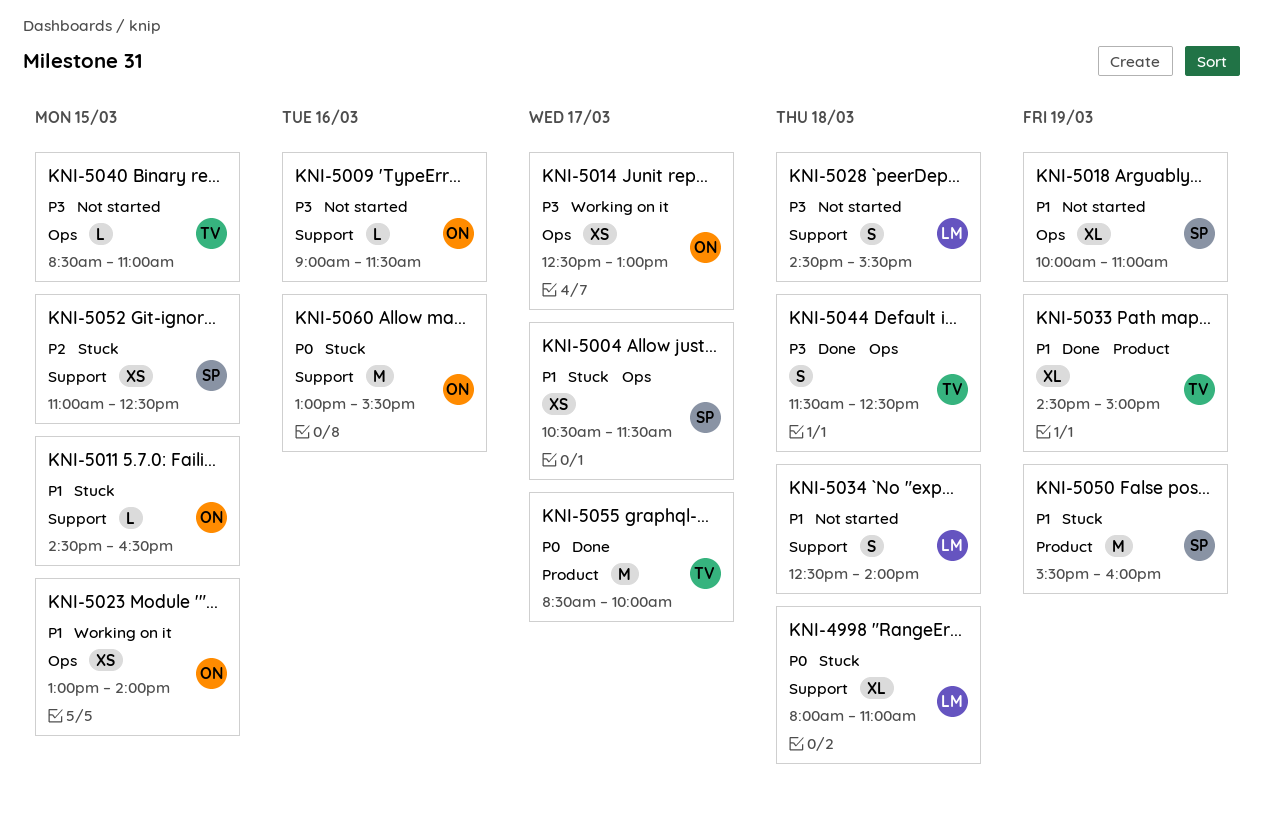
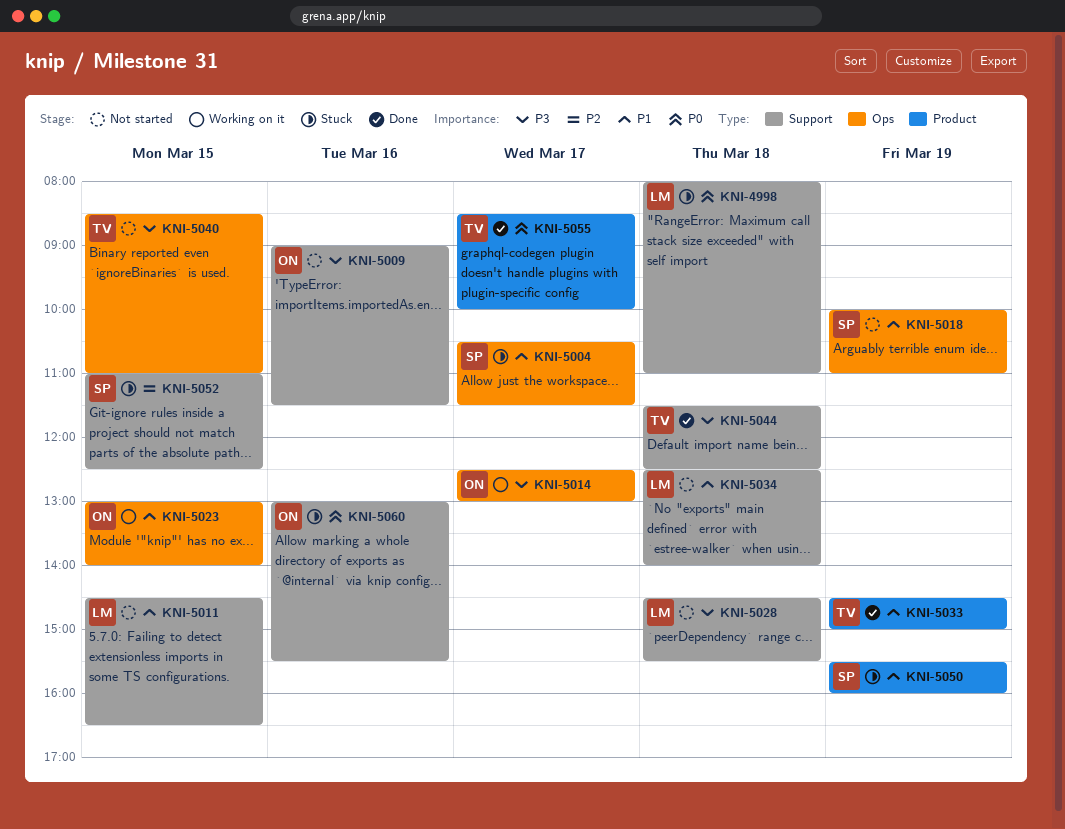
KNI-5011, status: Stuck -> Not started
KNI-5011, owner: ON -> LM
KNI-5044, label: Ops -> Support

